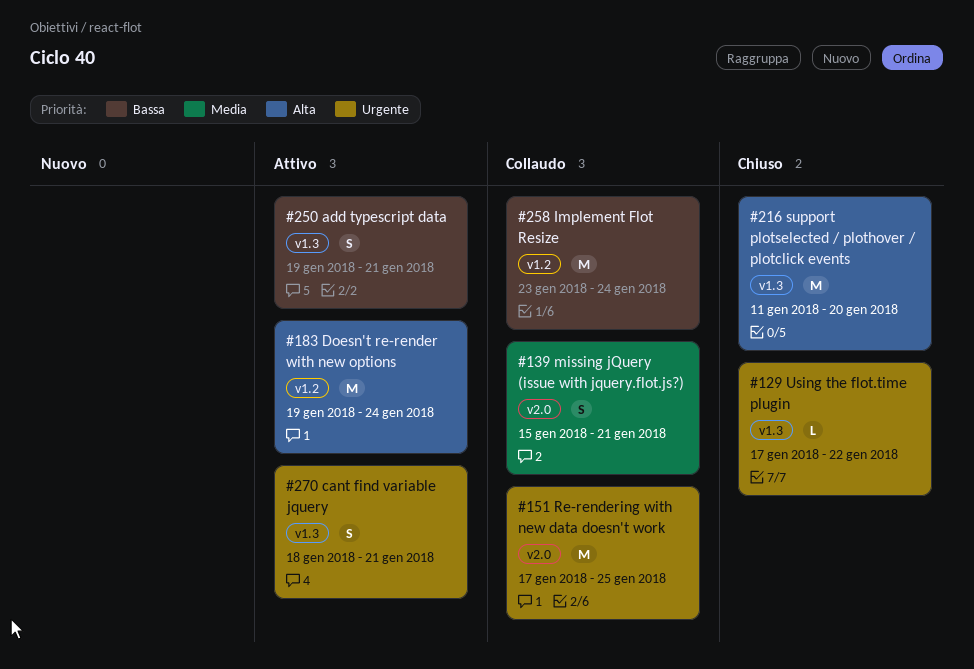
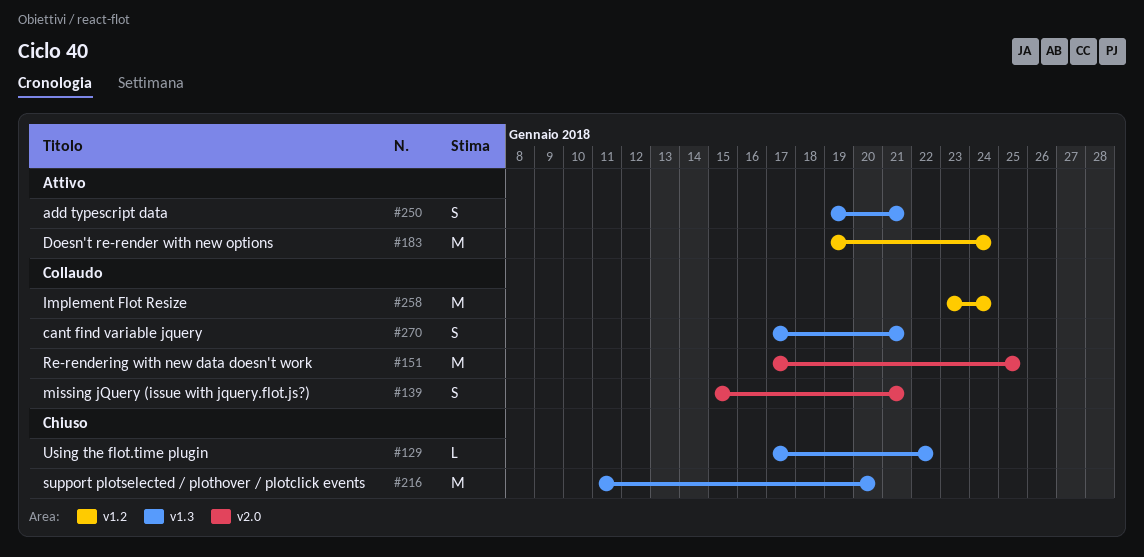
#270, status: Attivo -> Collaudo
#270, start: Jan 18 -> Jan 17

